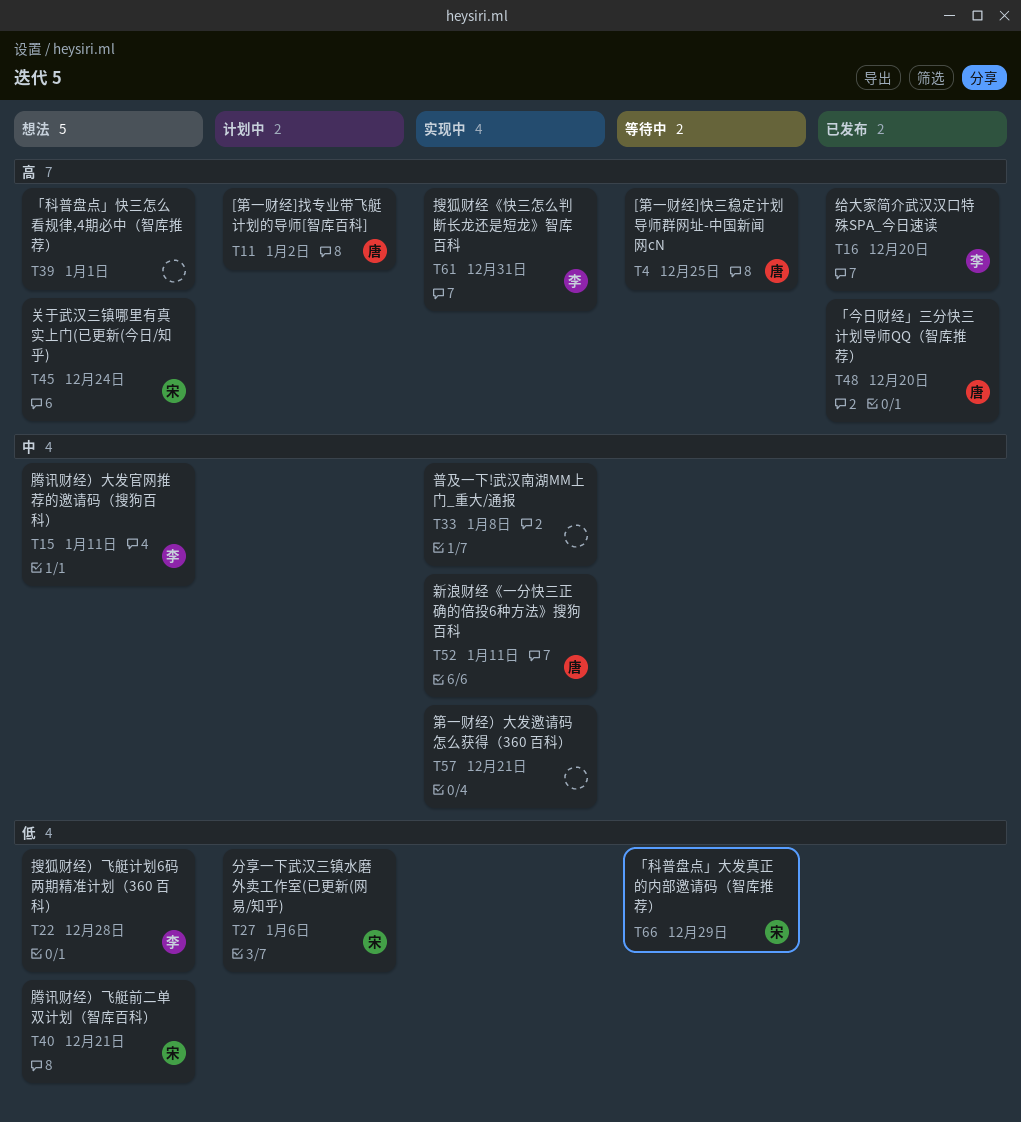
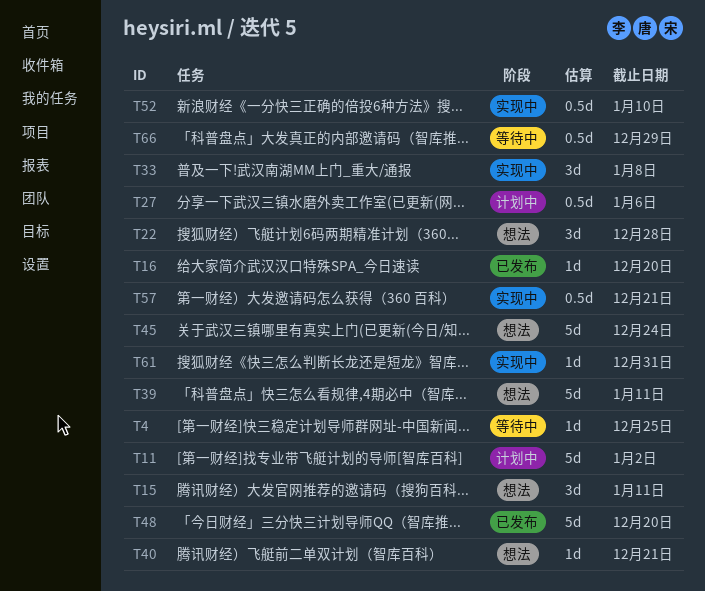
T39, due: Jan 1 -> Jan 11
T52, due: Jan 11 -> Jan 10

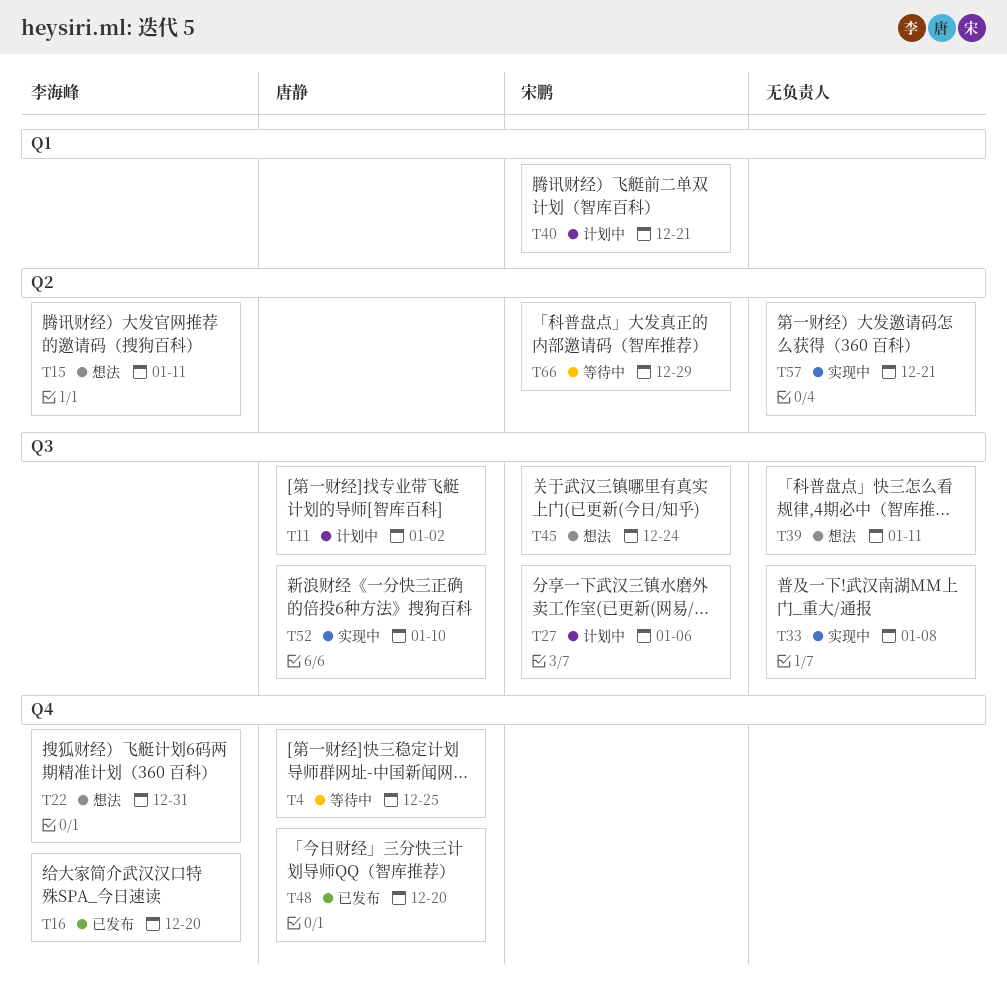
T22, due: Dec 28 -> Dec 31
T40, status: 想法 -> 计划中
T61: present -> none

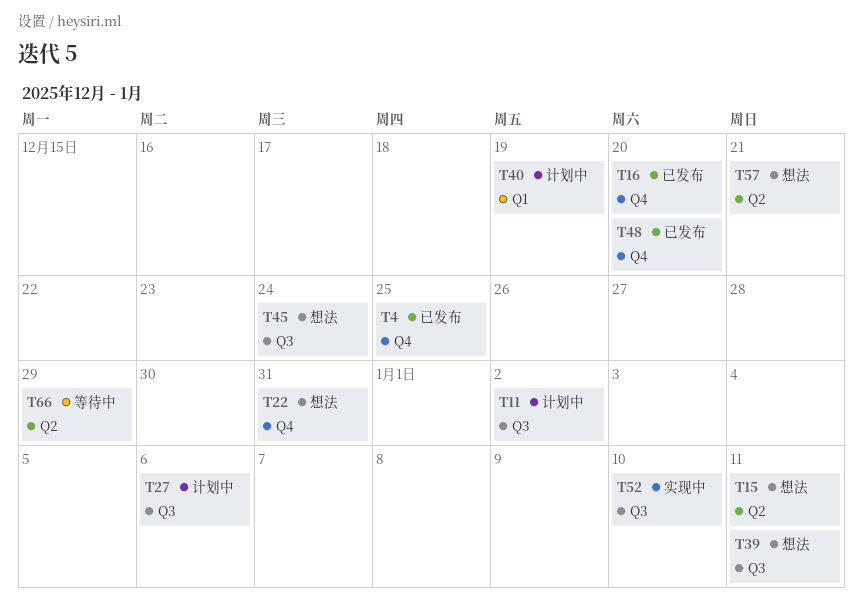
T4, status: 等待中 -> 已发布
T33: present -> none
T40, due: Dec 21 -> Dec 19
T57, status: 实现中 -> 想法

